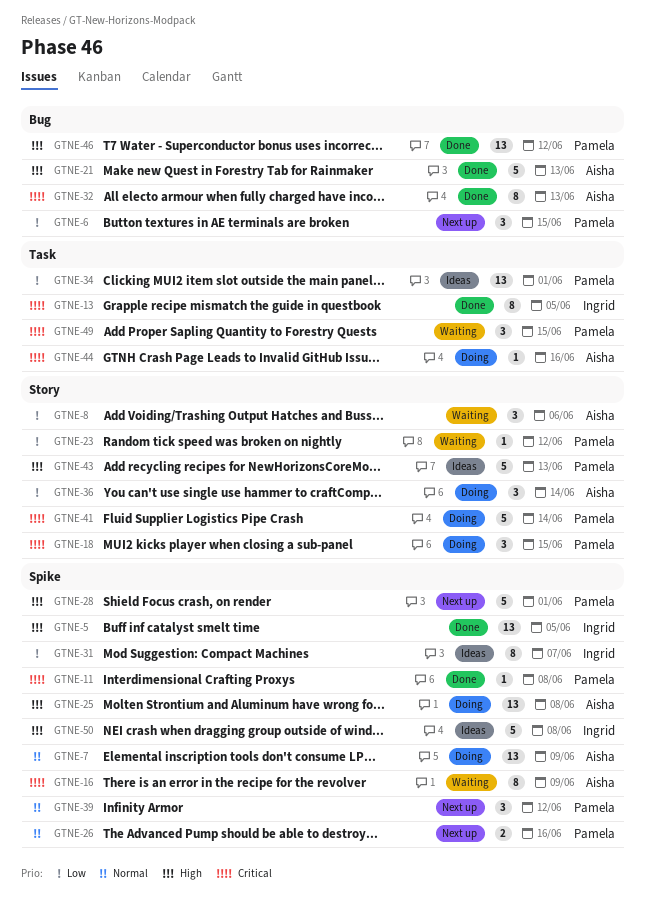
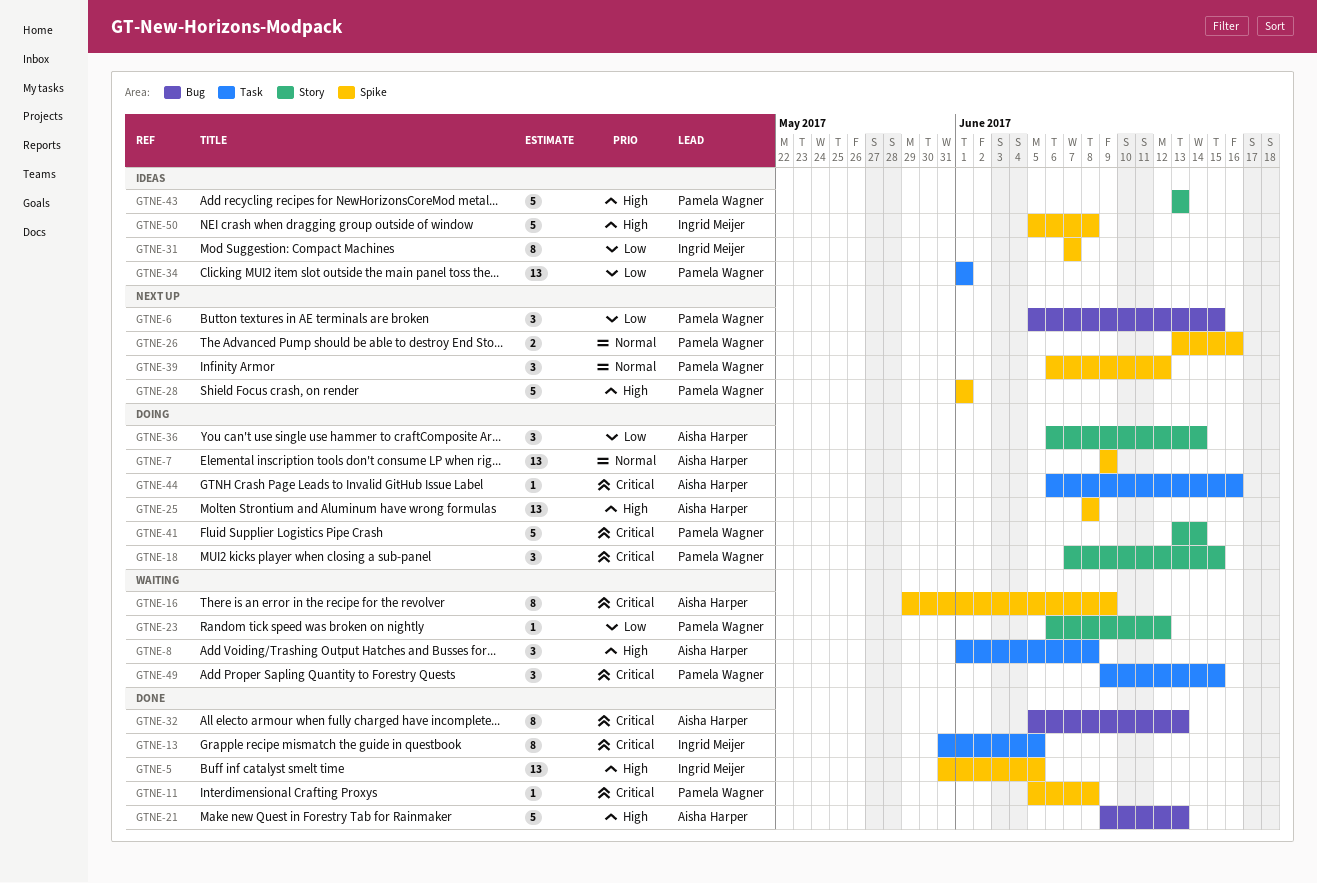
GTNE-8, priority: Low -> High
GTNE-8, label: Story -> Task
GTNE-8, due: Jun 6 -> Jun 8
GTNE-46: present -> none

